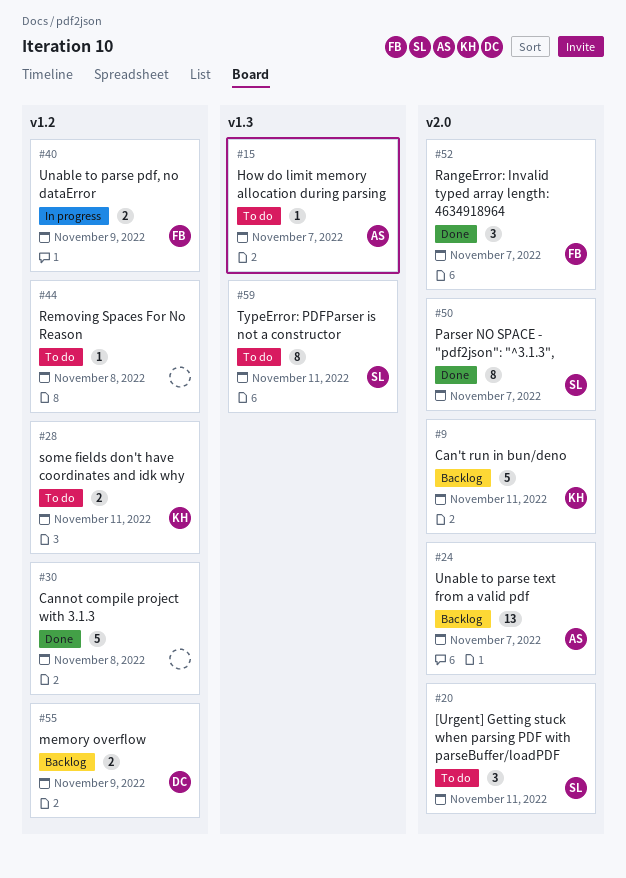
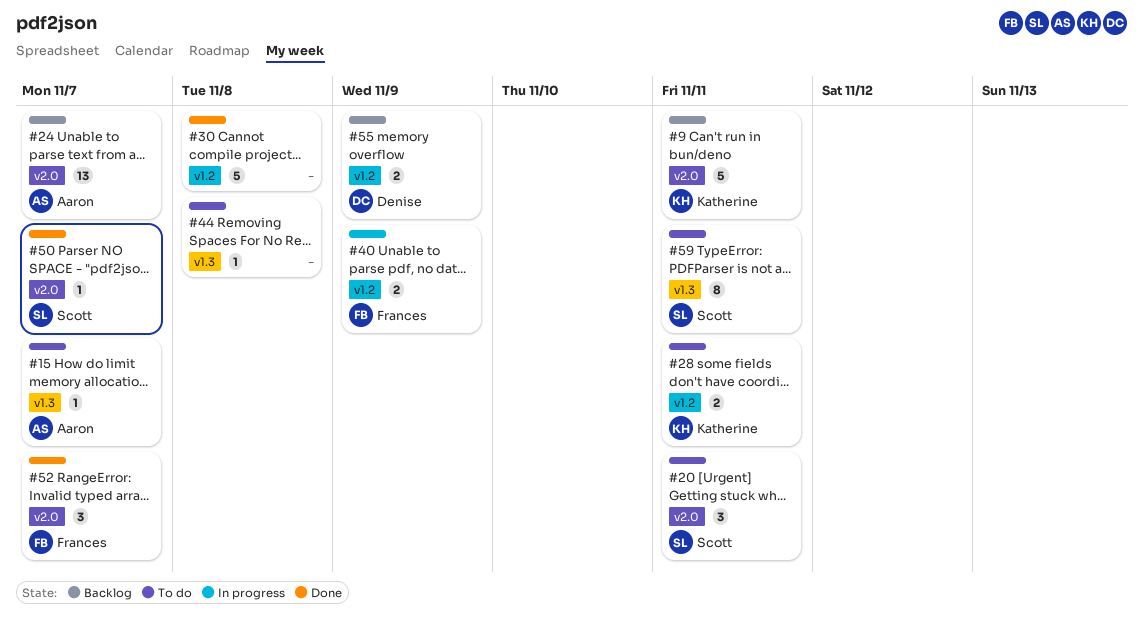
#44, label: v1.2 -> v1.3
#50, estimate: 8 -> 1

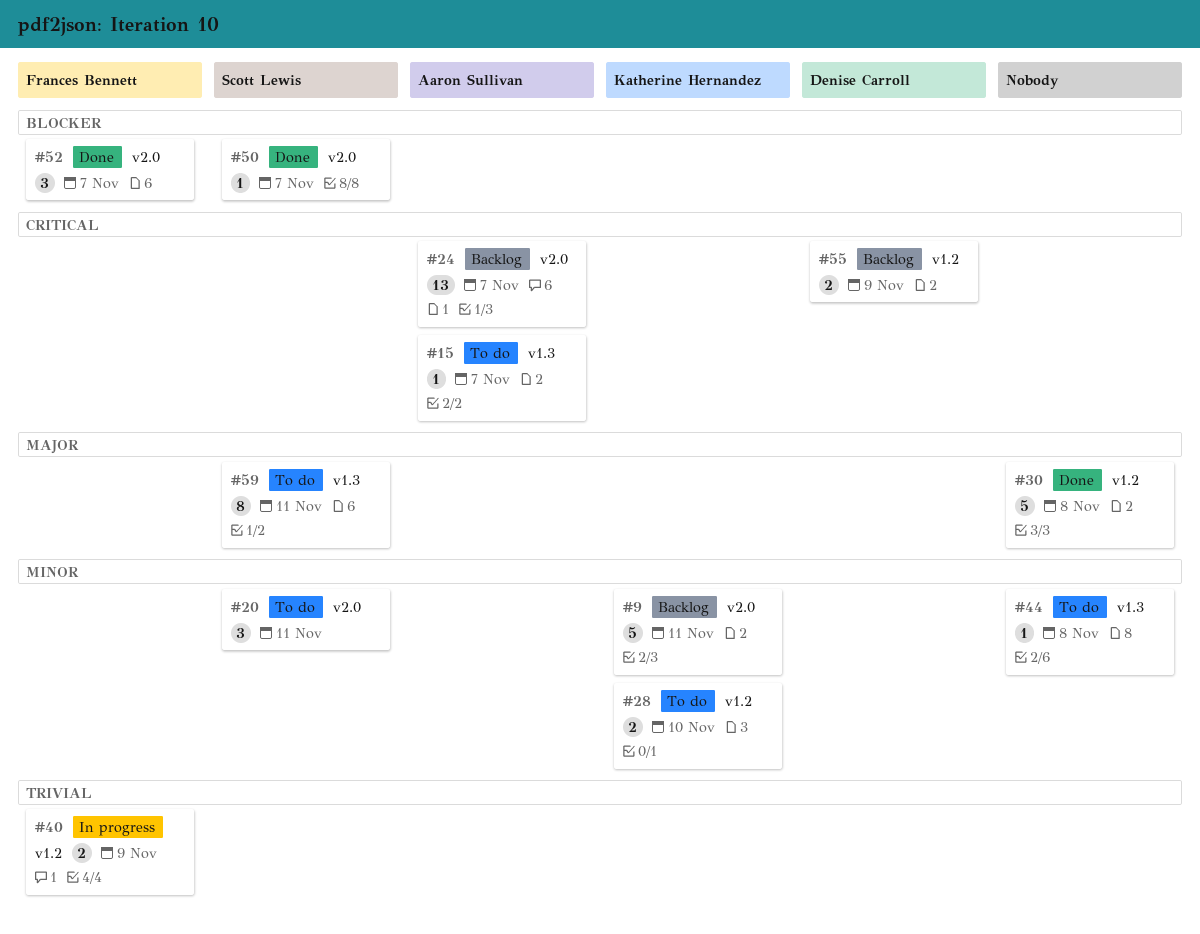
#28, due: Nov 11 -> Nov 10

